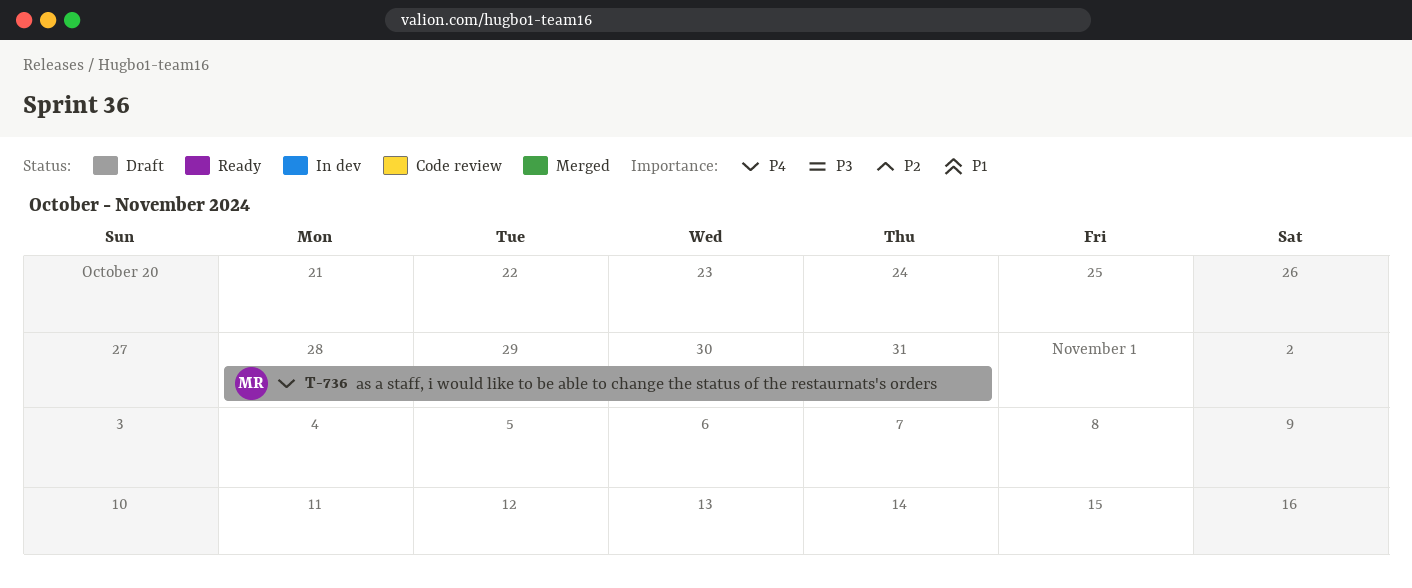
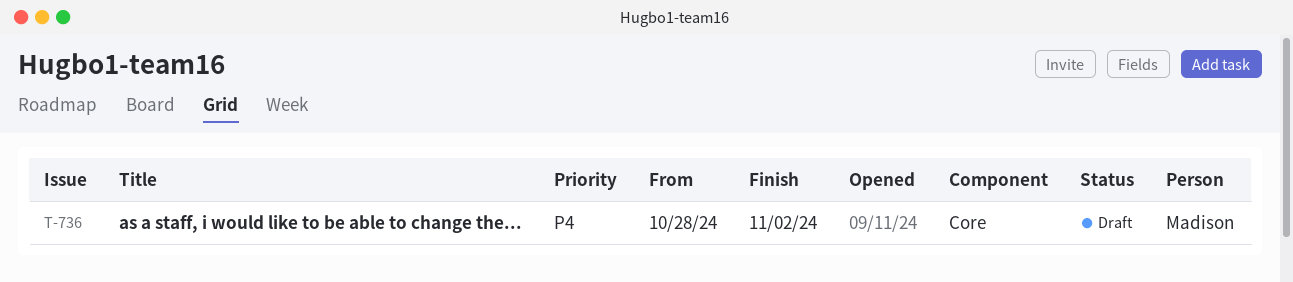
T-736, due: Oct 31 -> Nov 2

